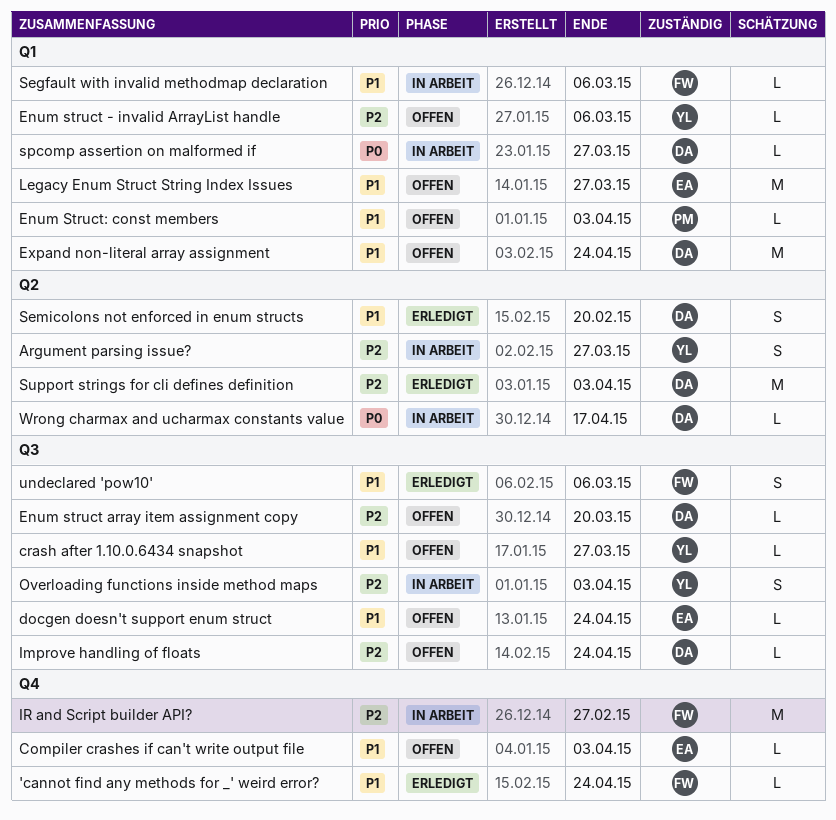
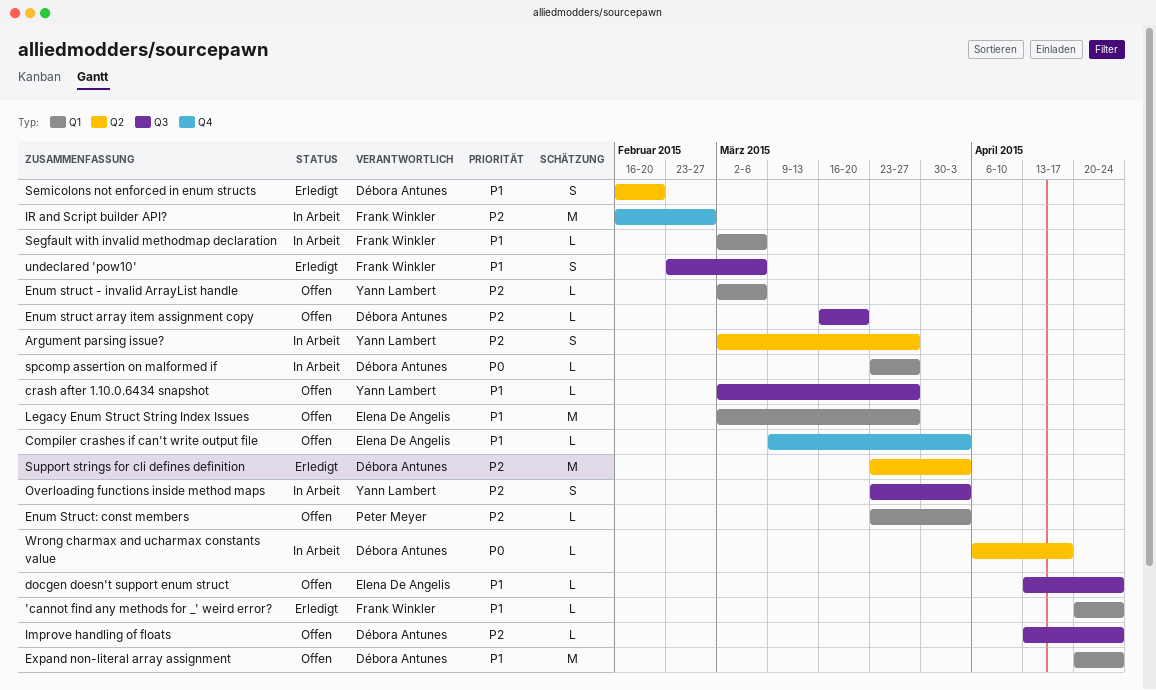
'cannot find any methods for _' weird error?, label: Q4 -> Q1
Enum Struct: const members, priority: P1 -> P2

